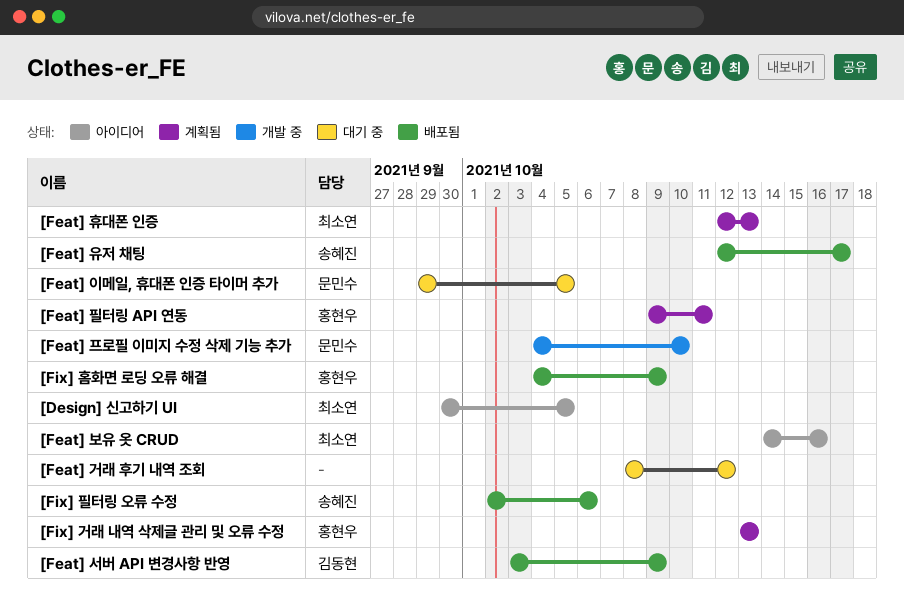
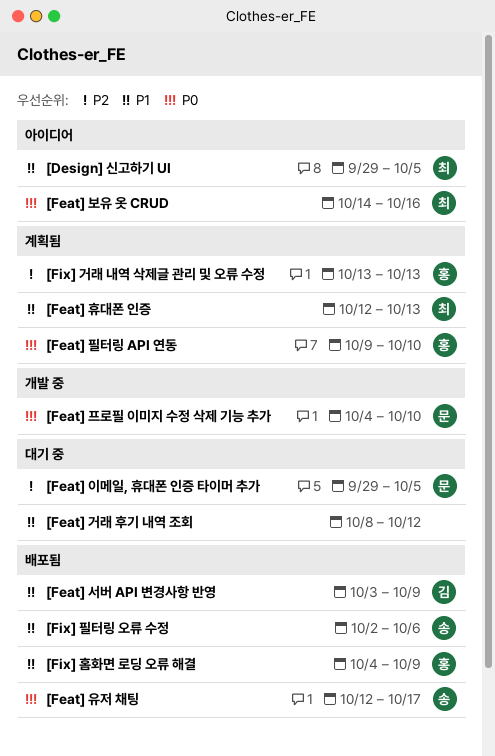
[Design] 신고하기 UI, start: Sep 30 -> Sep 29
[Feat] 필터링 API 연동, due: Oct 11 -> Oct 10

